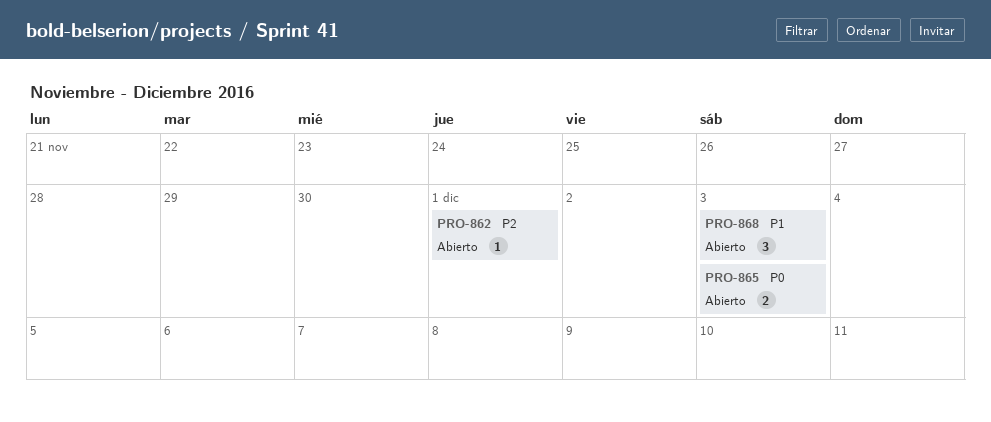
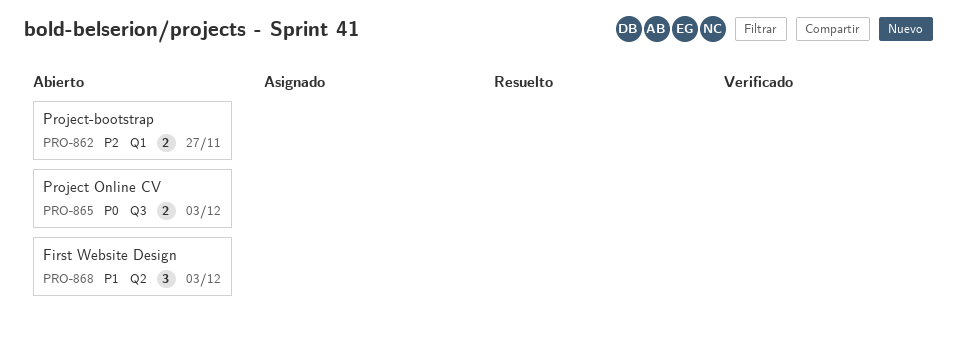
PRO-862, estimate: 1 -> 2
PRO-862, due: Dec 1 -> Nov 27

